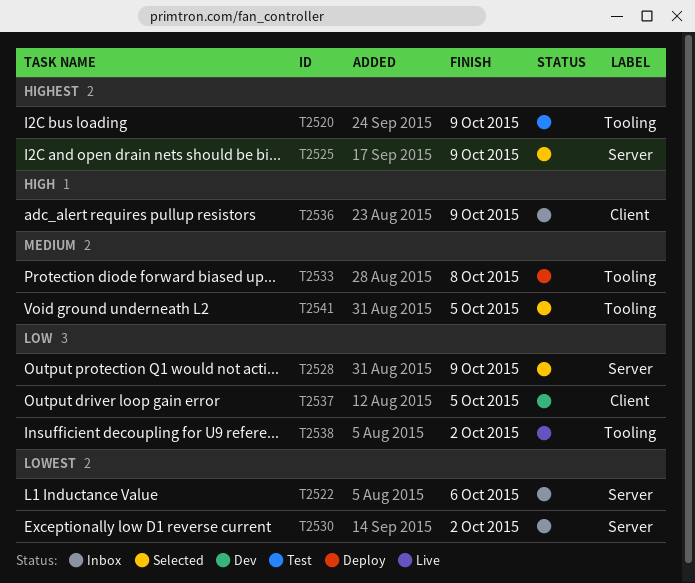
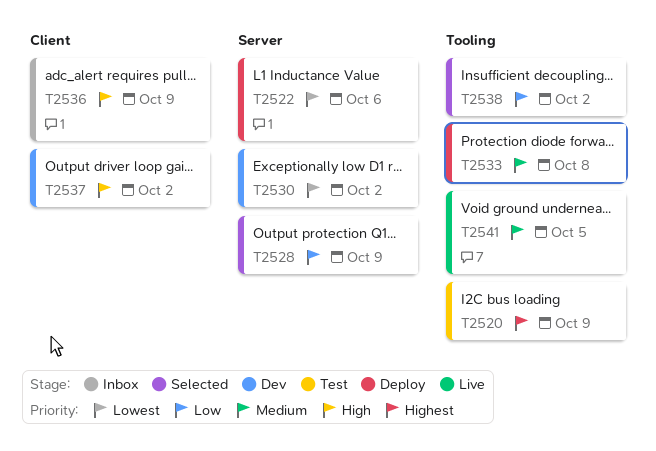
T2522, status: Inbox -> Deploy
T2525: present -> none
T2530, status: Inbox -> Dev
T2537, priority: Low -> High
T2537, due: Oct 5 -> Oct 2
T2538, status: Live -> Selected
T2541, status: Selected -> Live

